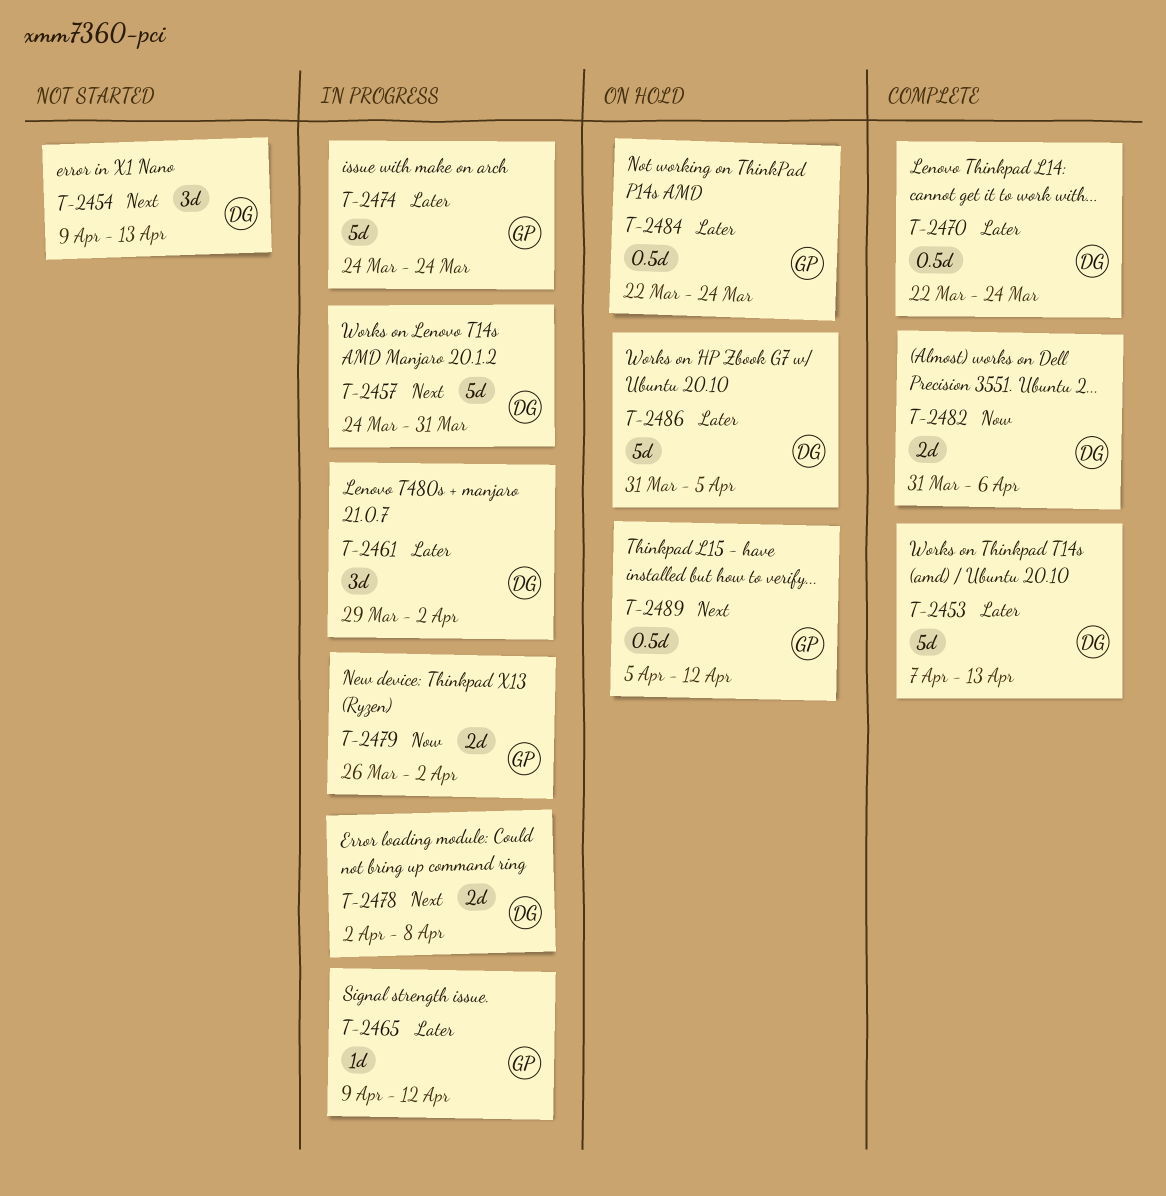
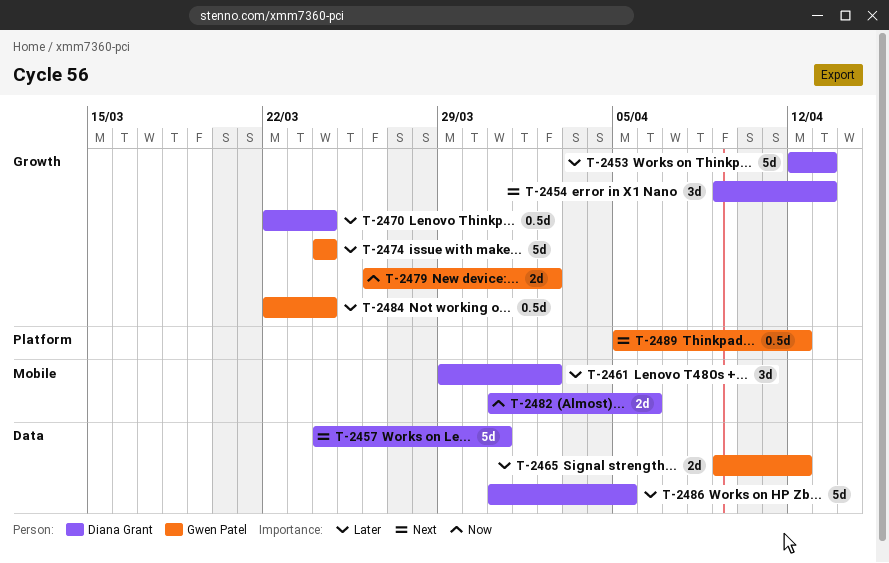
T-2453, start: Apr 7 -> Apr 12
T-2465, estimate: 1d -> 2d
T-2478: present -> none

